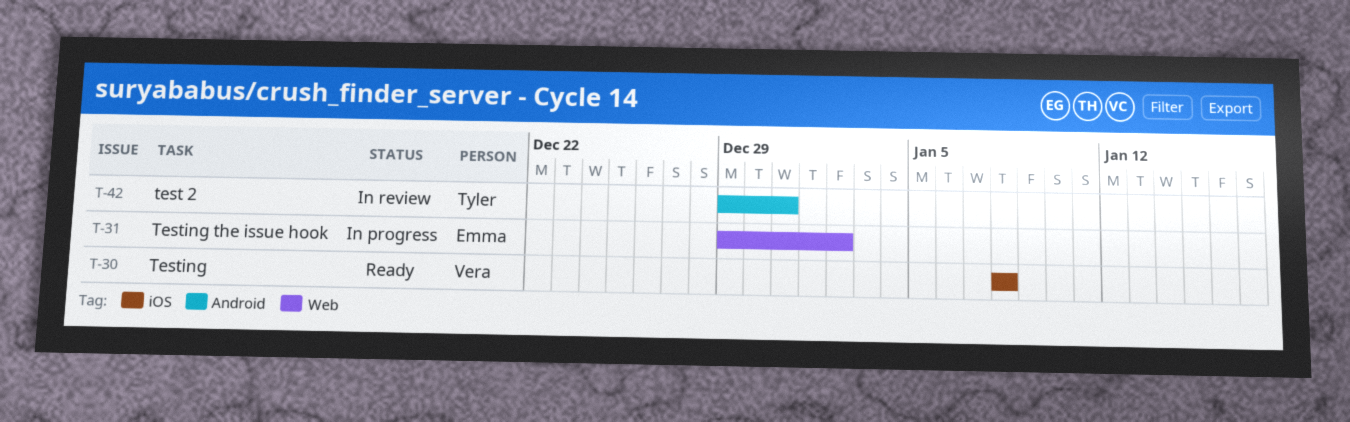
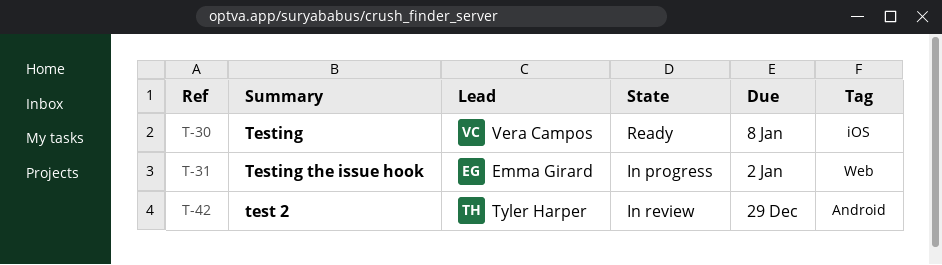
T-42, due: Dec 31 -> Dec 29

